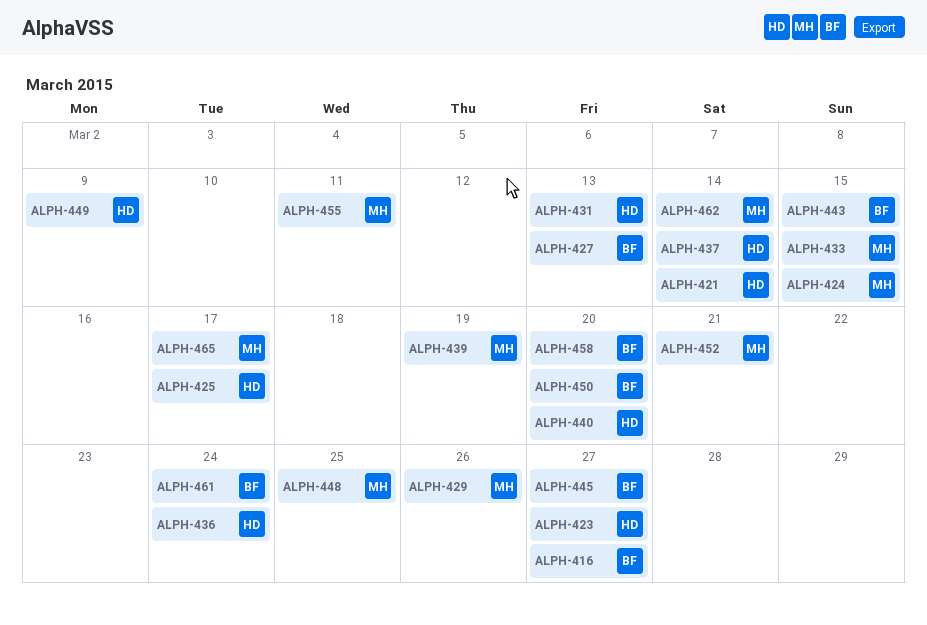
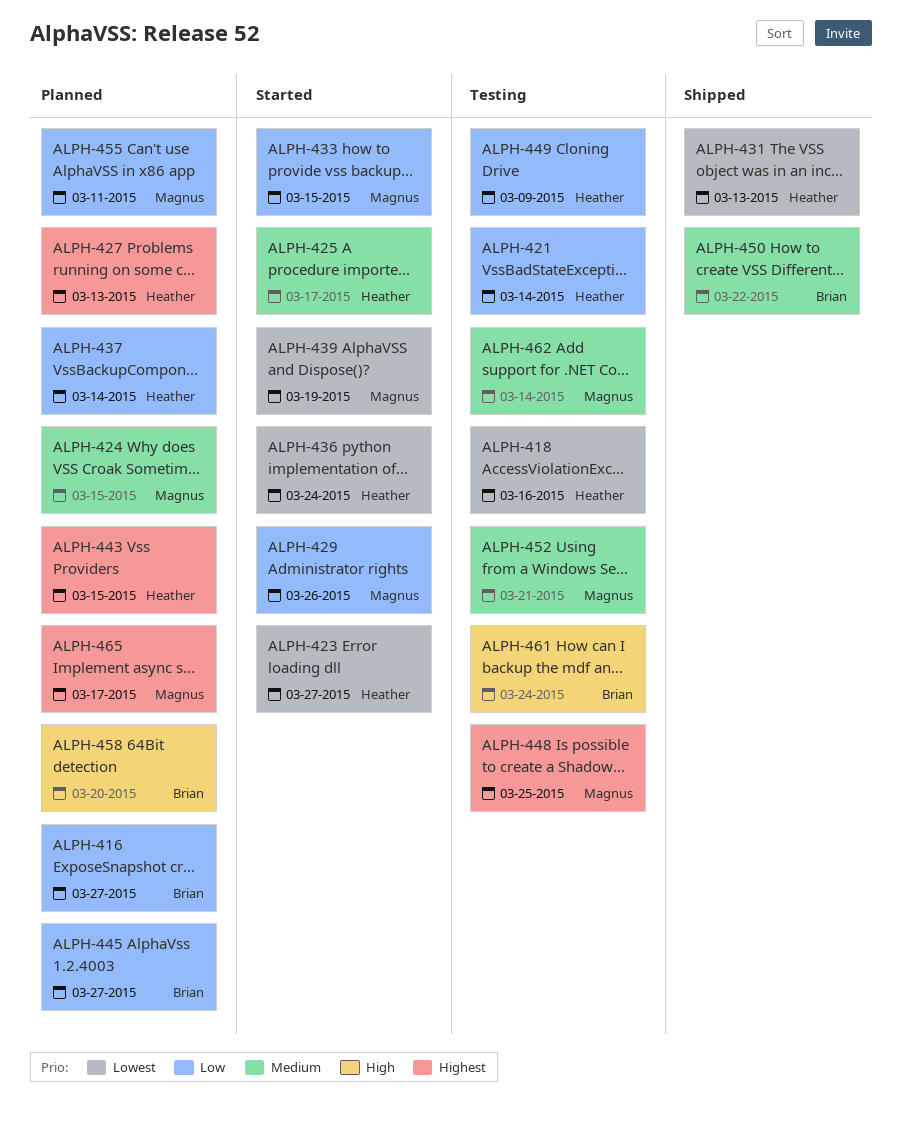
ALPH-418: none -> present
ALPH-427, owner: Brian -> Heather
ALPH-440: present -> none
ALPH-443, owner: Brian -> Heather
ALPH-450, due: Mar 20 -> Mar 22

